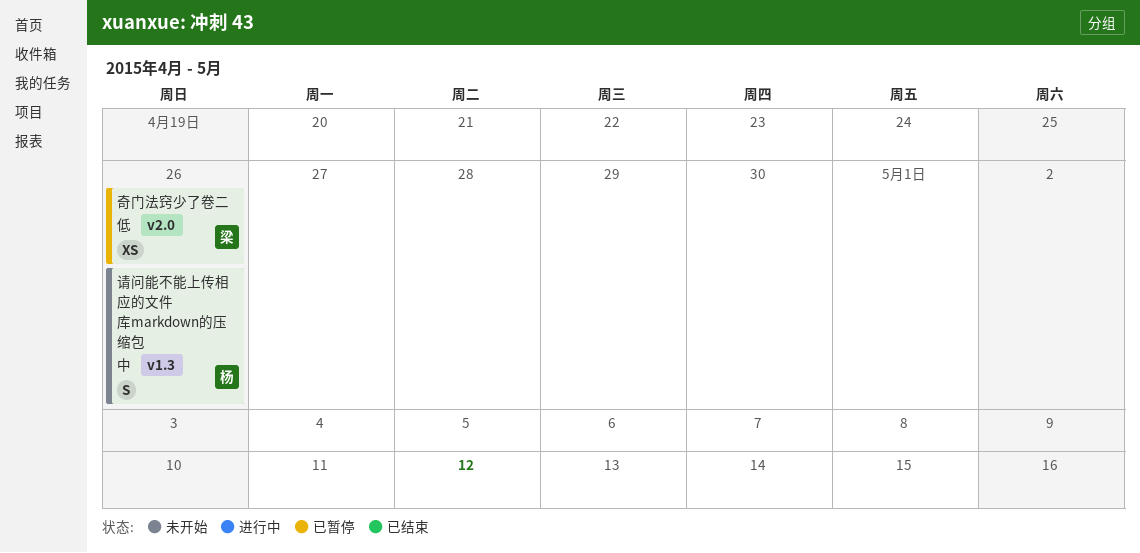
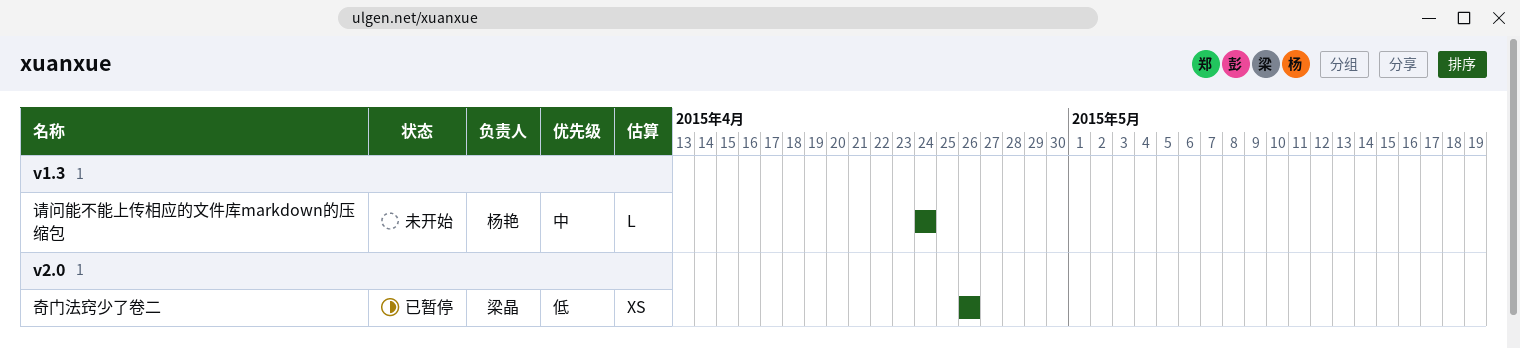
请问能不能上传相应的文件库markdown的压缩包, estimate: S -> L
请问能不能上传相应的文件库markdown的压缩包, due: Apr 26 -> Apr 24

